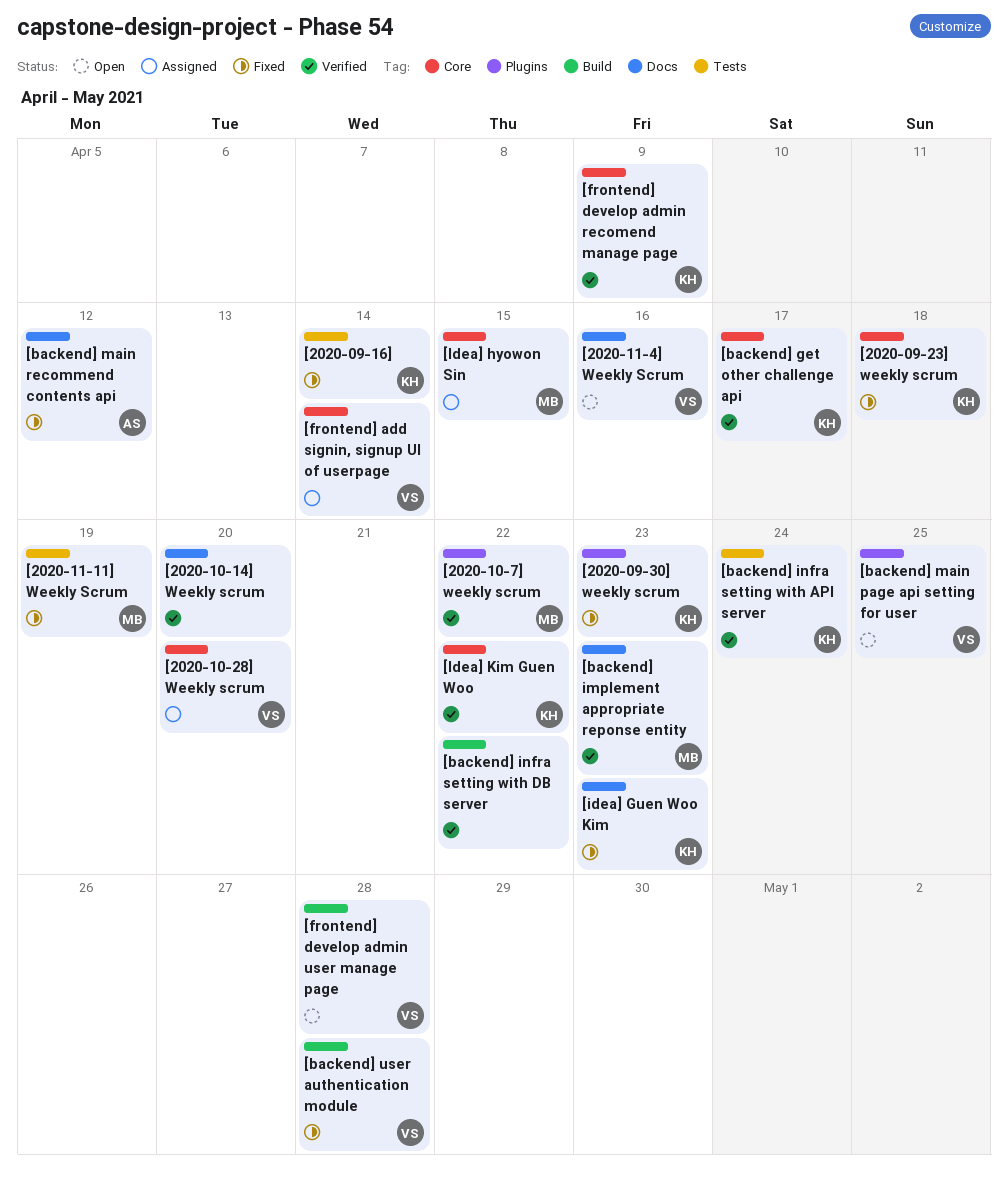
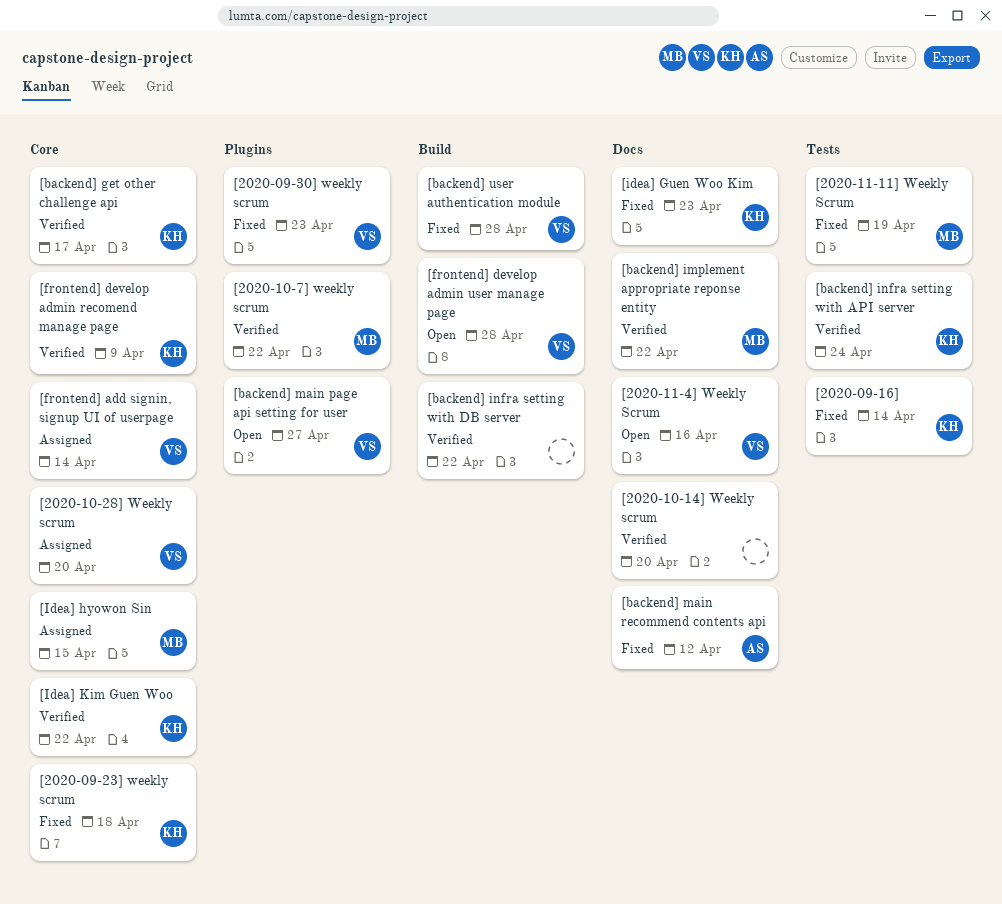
[2020-09-30] weekly scrum, owner: KH -> VS
[backend] implement appropriate reponse entity, due: Apr 23 -> Apr 22
[backend] main page api setting for user, due: Apr 25 -> Apr 27

